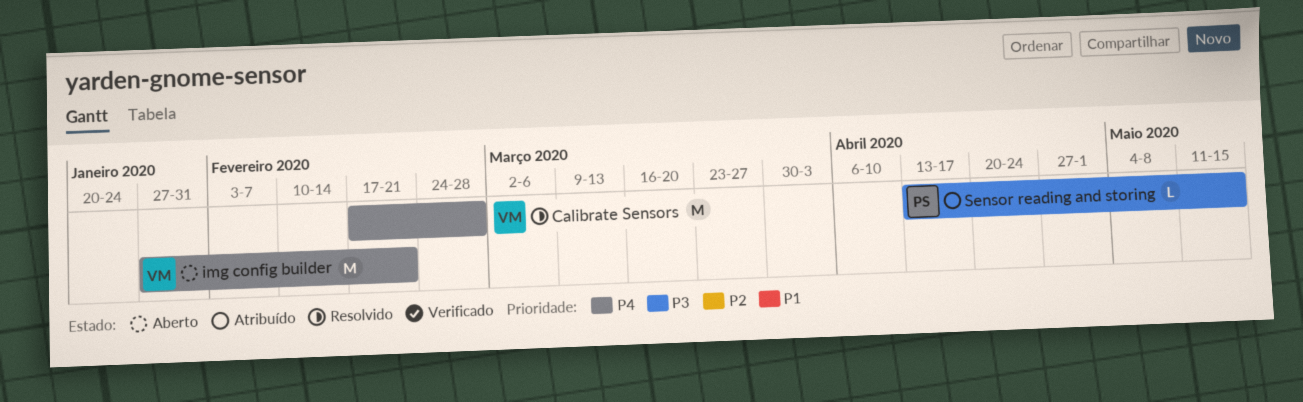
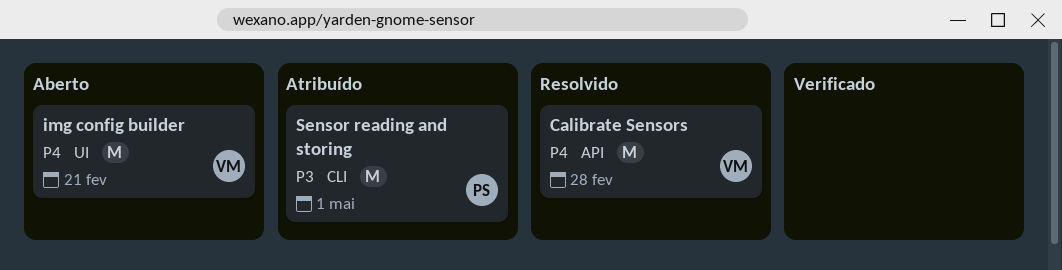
Sensor reading and storing, estimate: L -> M
Sensor reading and storing, due: May 15 -> May 1

